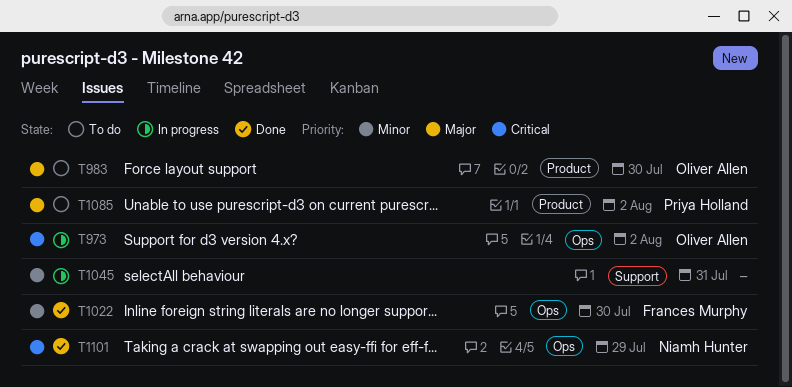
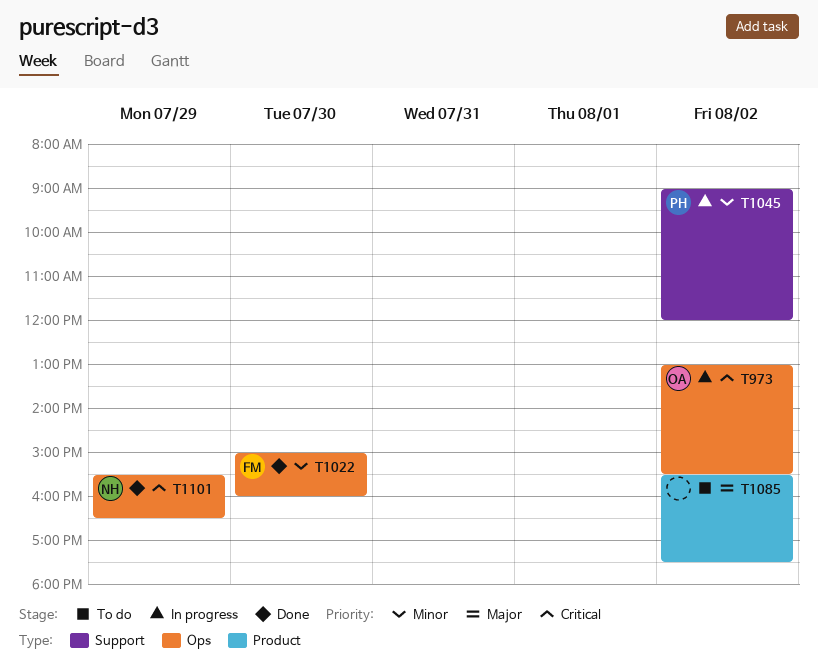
T983: present -> none
T1045, owner: none -> Priya Holland
T1045, day: Jul 31 -> Aug 2
T1085, owner: Priya Holland -> none

